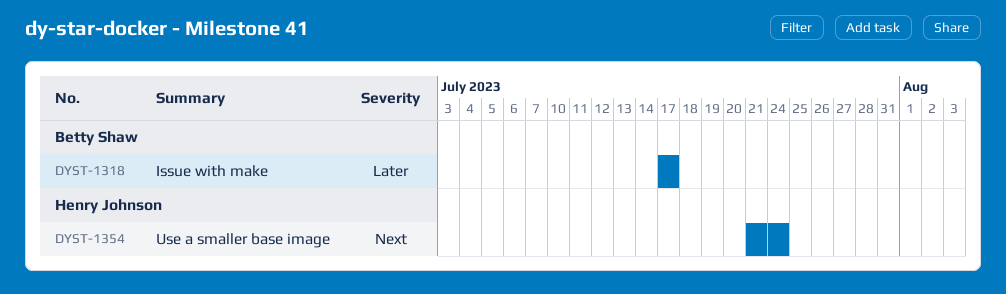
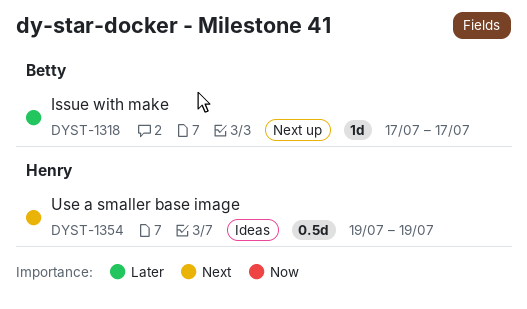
DYST-1354, start: Jul 21 -> Jul 19
DYST-1354, due: Jul 24 -> Jul 19

